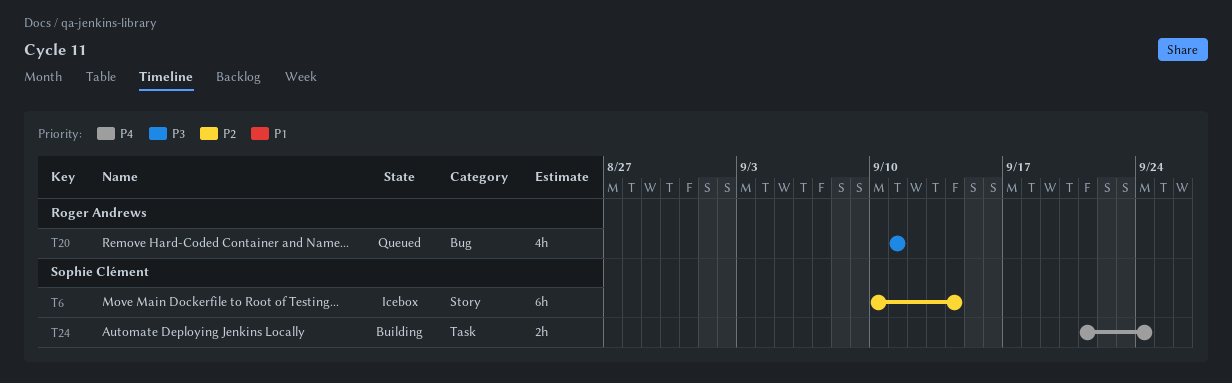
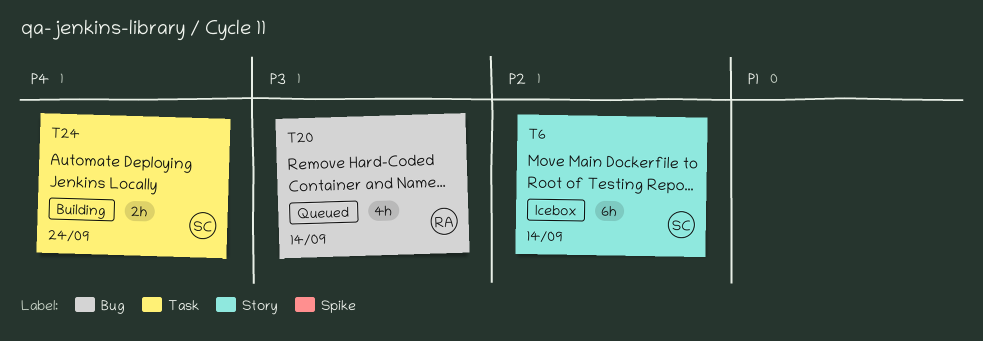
T20, due: Sep 11 -> Sep 14

